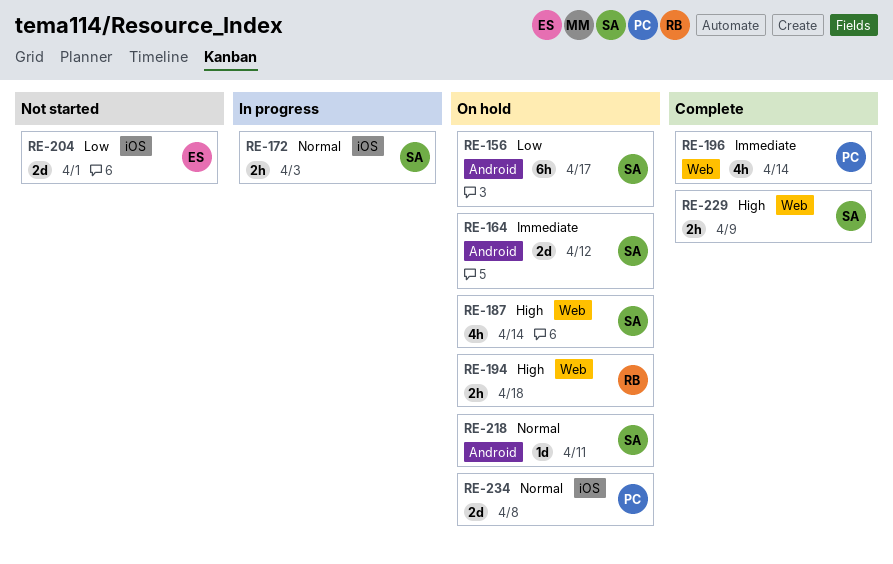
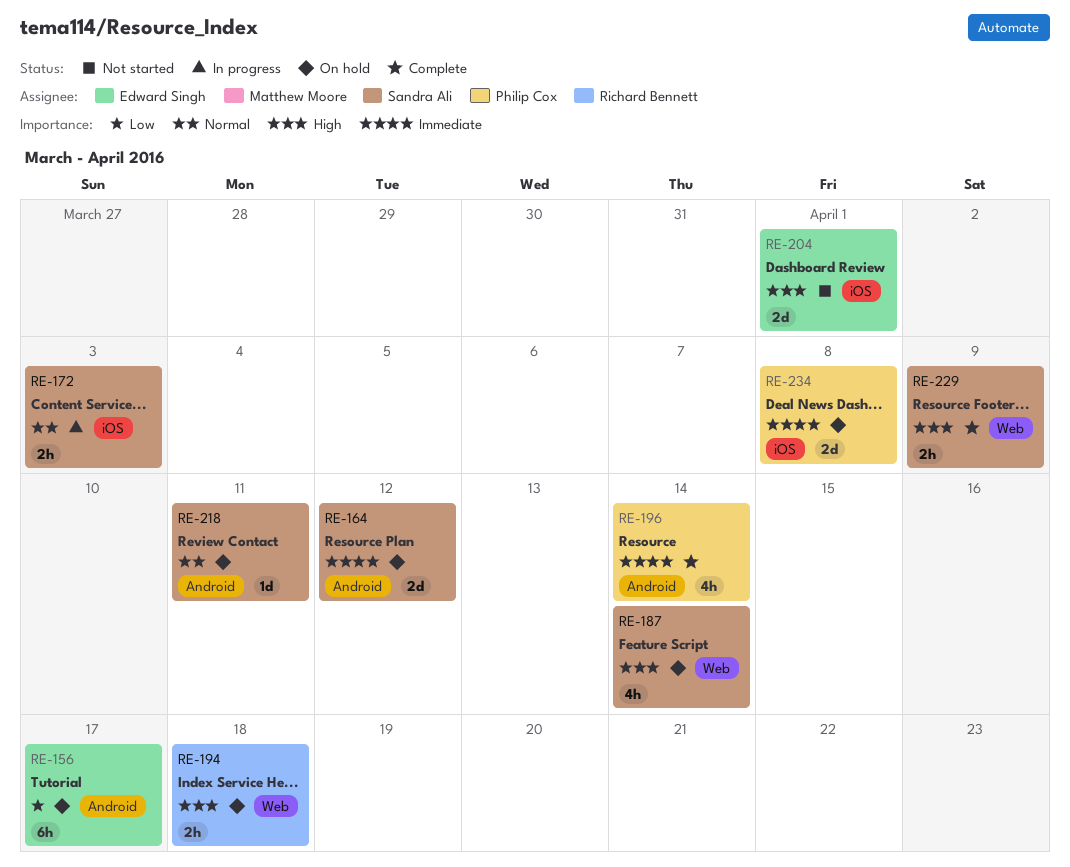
RE-156, owner: Sandra Ali -> Edward Singh
RE-196, label: Web -> Android
RE-204, priority: Low -> High
RE-234, priority: Normal -> Immediate

